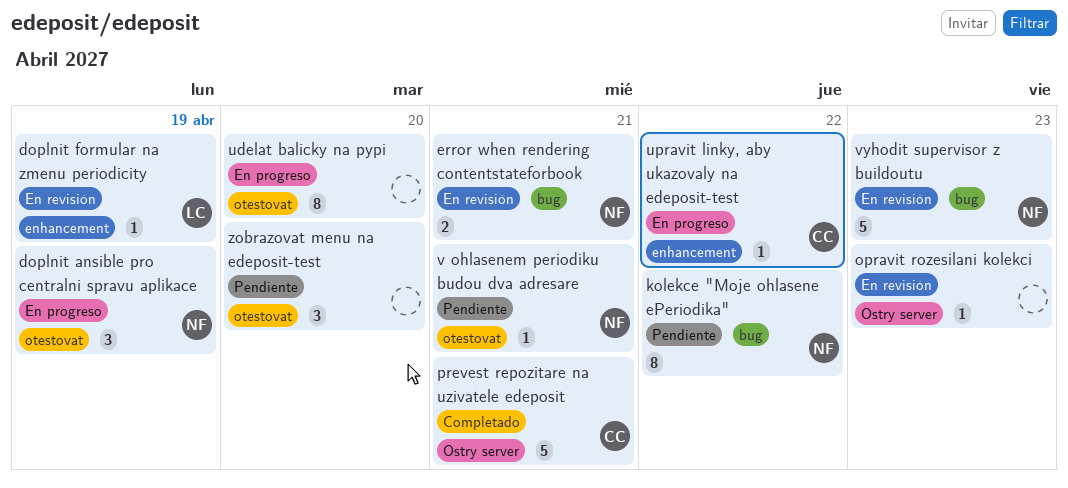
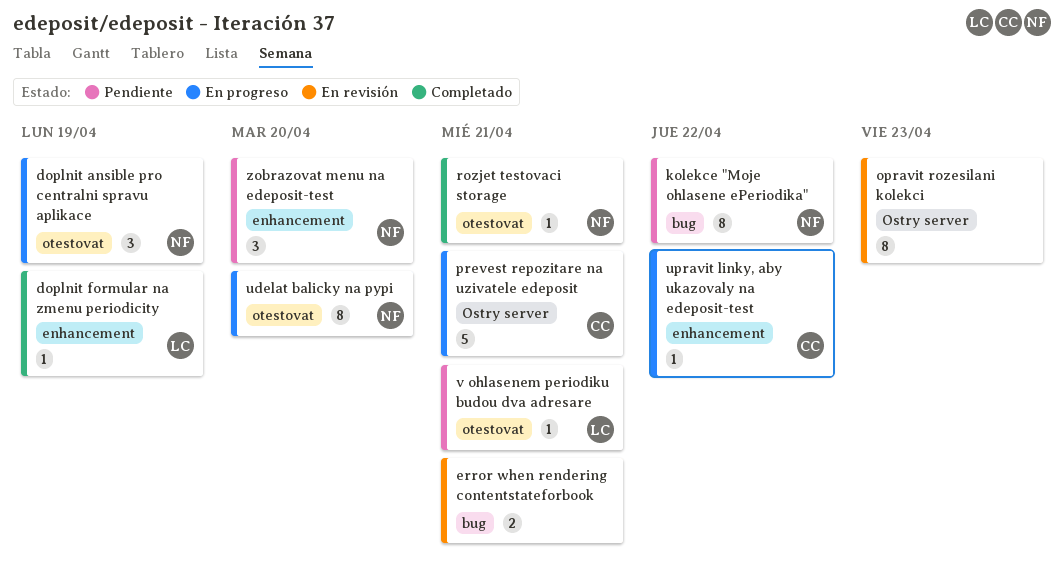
doplnit formular na zmenu periodicity, status: En revisión -> Completado
error when rendering contentstateforbook, owner: NF -> none
opravit rozesilani kolekci, estimate: 1 -> 8
prevest repozitare na uzivatele edeposit, status: Completado -> En progreso
rozjet testovaci storage: none -> present
udelat balicky na pypi, owner: none -> NF
v ohlasenem periodiku budou dva adresare, owner: NF -> LC
vyhodit supervisor z buildoutu: present -> none
zobrazovat menu na edeposit-test, owner: none -> NF
zobrazovat menu na edeposit-test, label: otestovat -> enhancement

